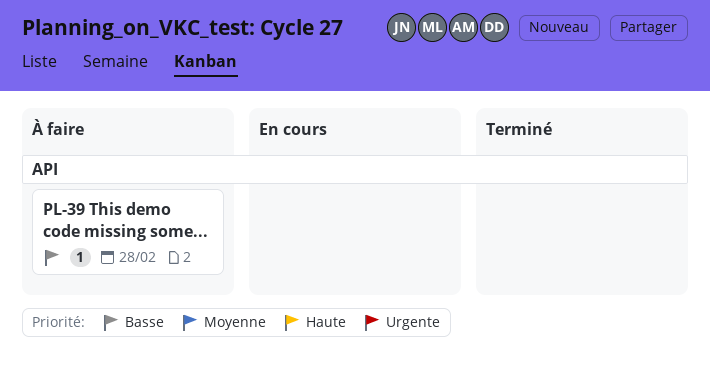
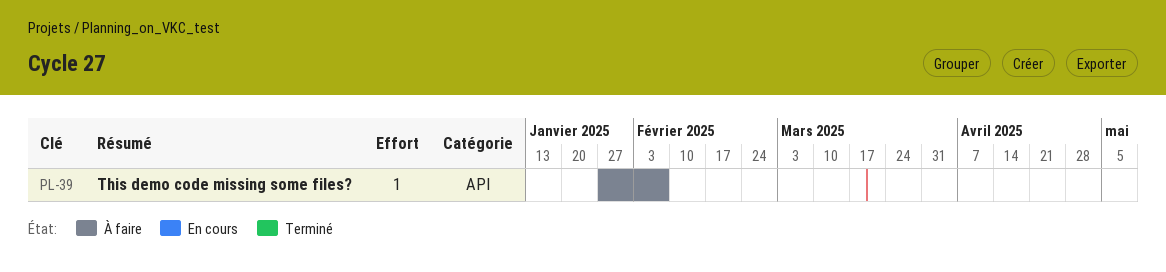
PL-39, due: Feb 28 -> Feb 7

